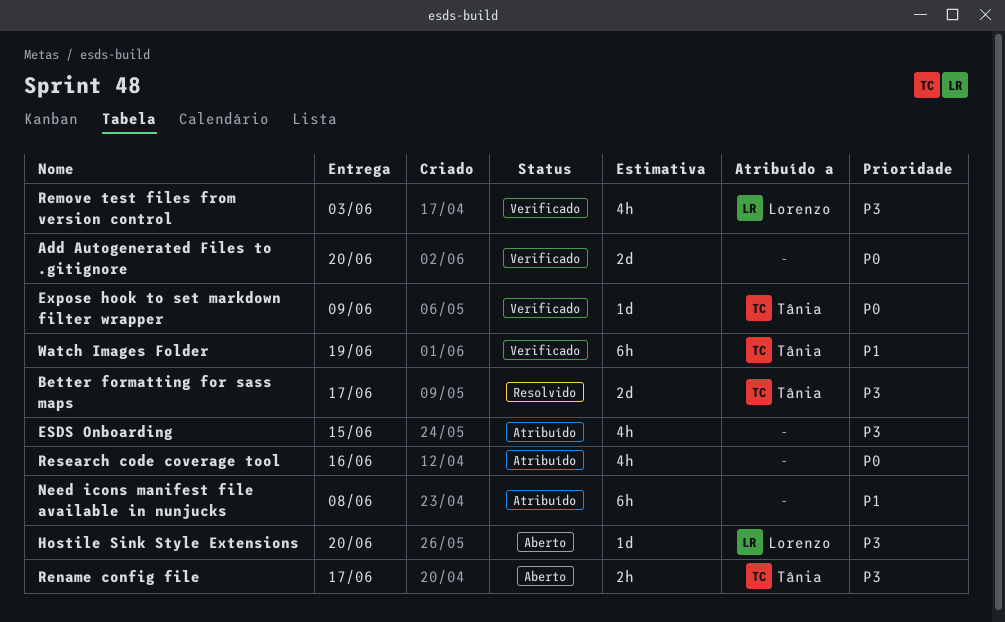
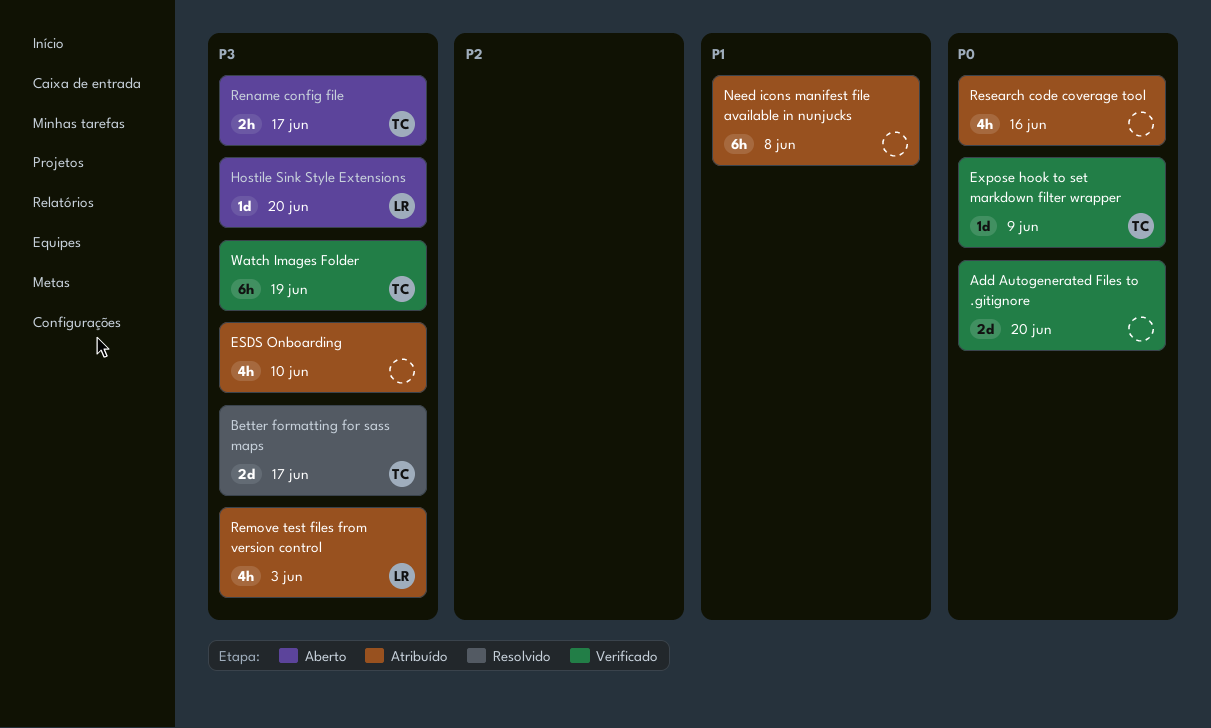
ESDS Onboarding, due: Jun 15 -> Jun 10
Remove test files from version control, status: Verificado -> Atribuído
Watch Images Folder, priority: P1 -> P3

